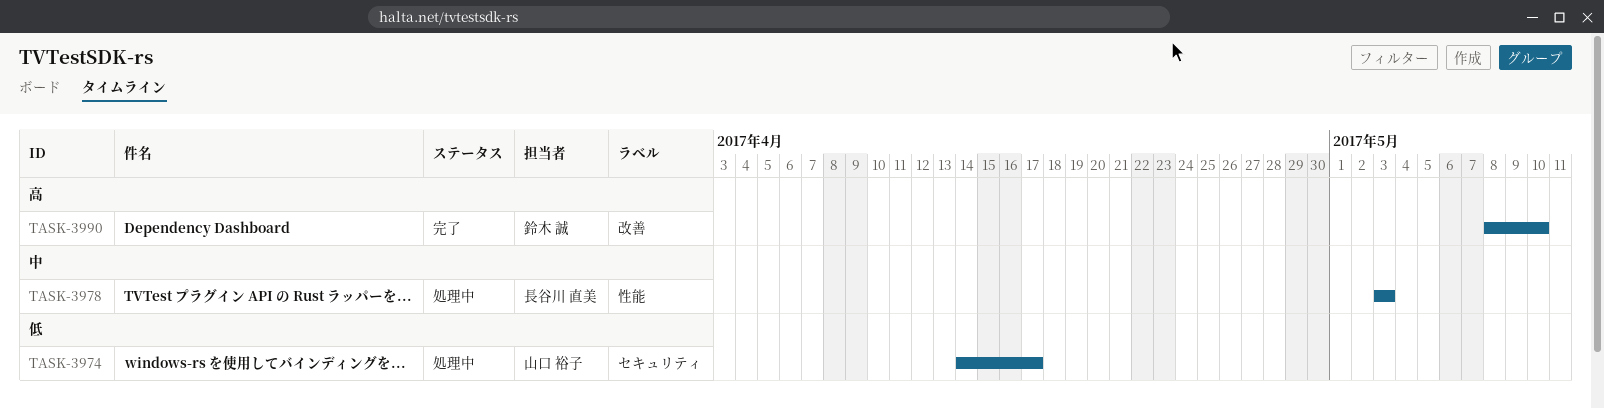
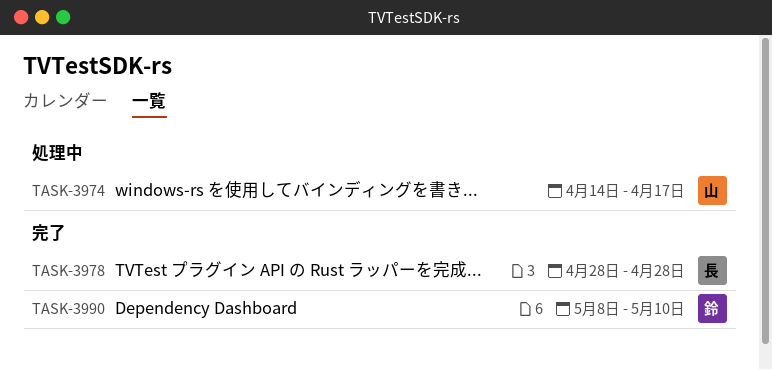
TASK-3978, status: 処理中 -> 完了
TASK-3978, start: May 3 -> Apr 28
TASK-3978, due: May 3 -> Apr 28

